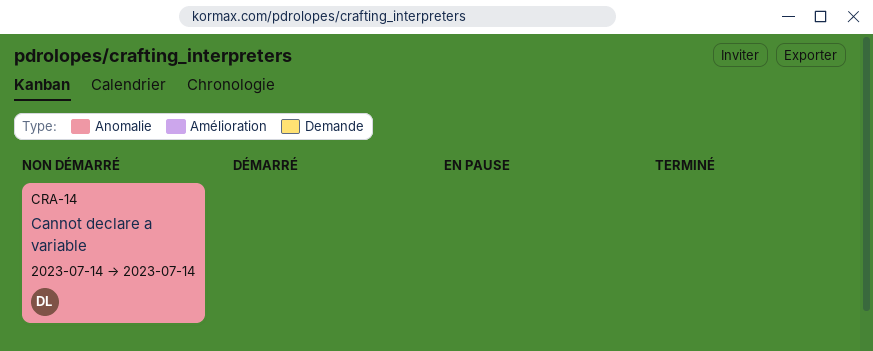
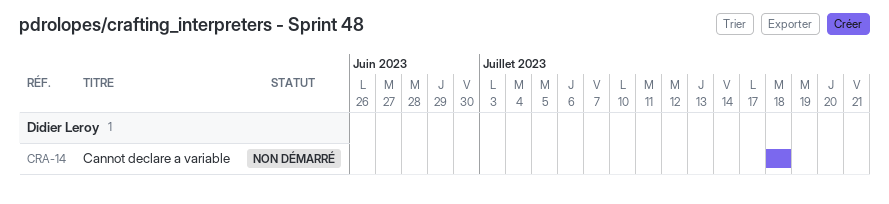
CRA-14, start: Jul 14 -> Jul 18
CRA-14, due: Jul 14 -> Jul 18

